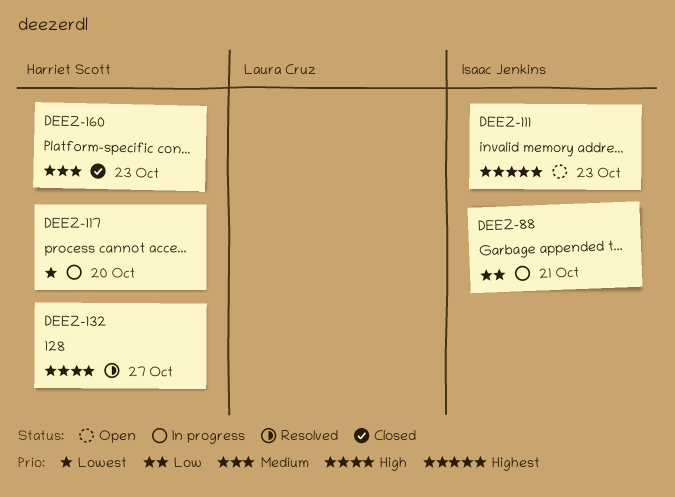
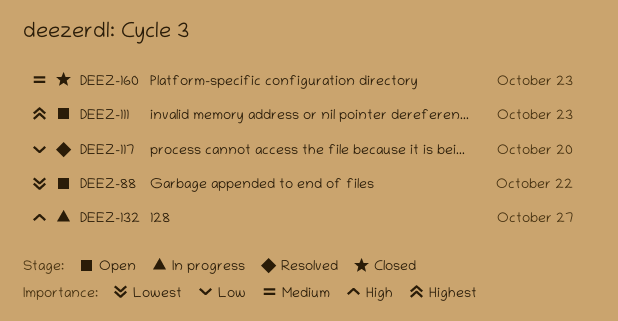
DEEZ-88, status: In progress -> Open
DEEZ-88, priority: Low -> Lowest
DEEZ-88, due: Oct 21 -> Oct 22
DEEZ-117, status: In progress -> Resolved
DEEZ-117, priority: Lowest -> Low
DEEZ-132, status: Resolved -> In progress

